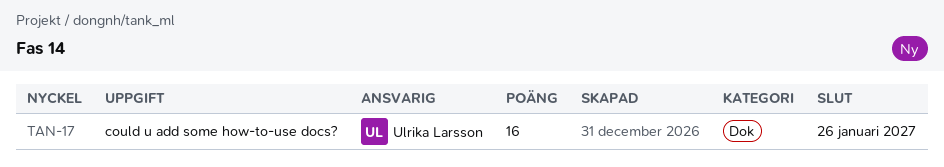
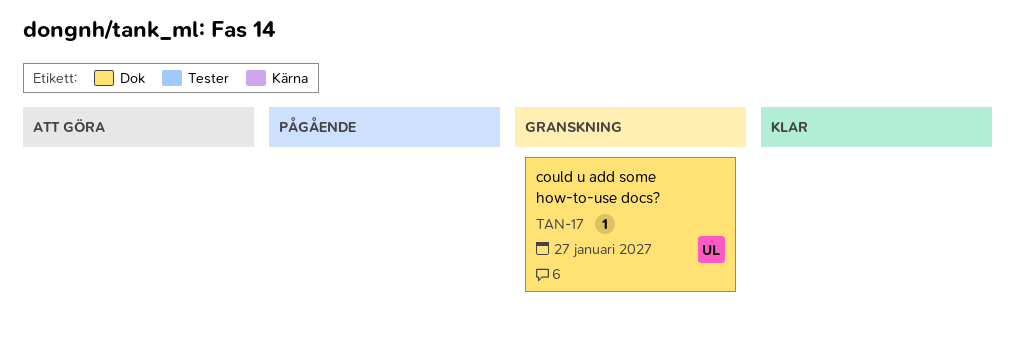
TAN-17, estimate: 16 -> 1
TAN-17, due: Jan 26 -> Jan 27

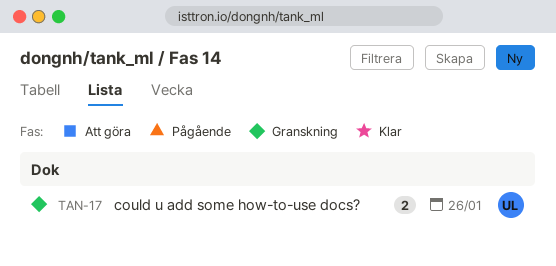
TAN-17, estimate: 1 -> 2
TAN-17, due: Jan 27 -> Jan 26

